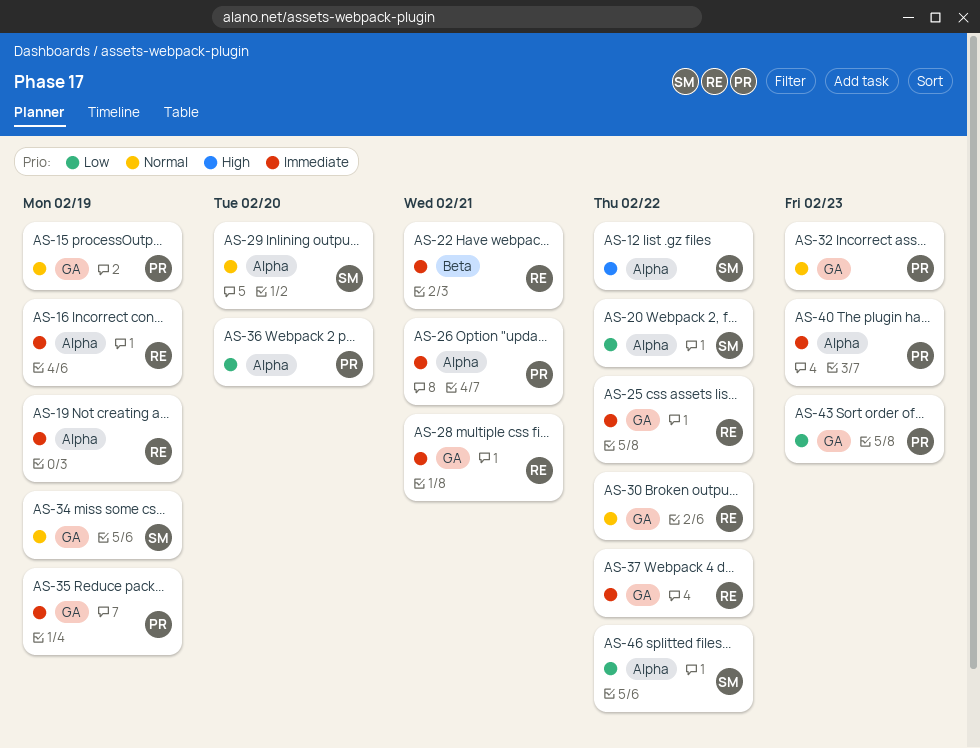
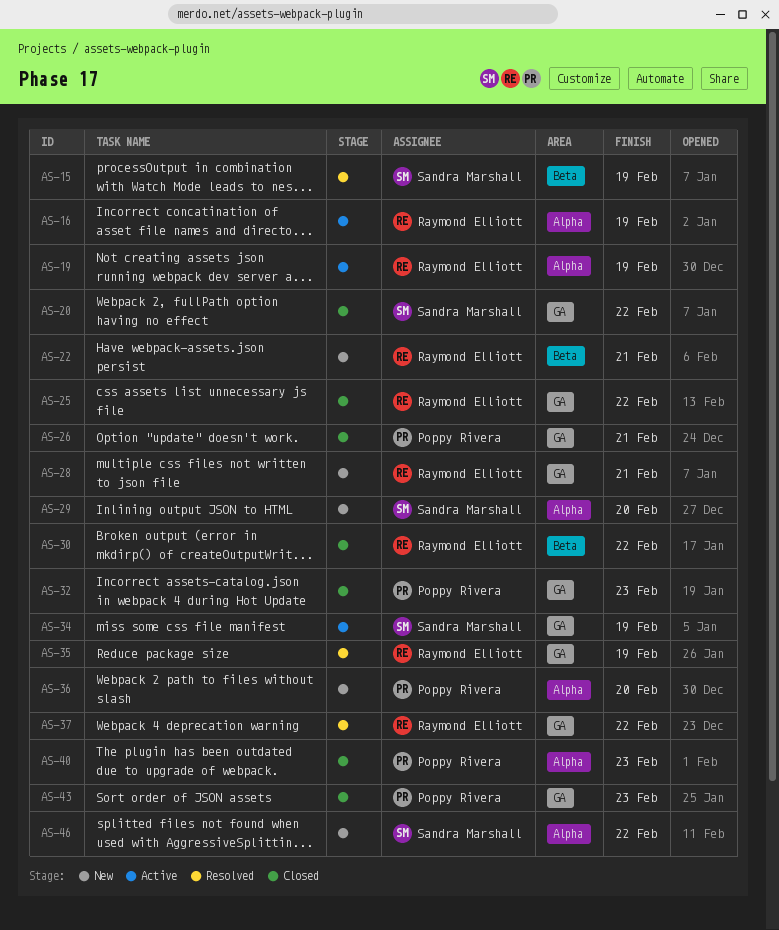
AS-12: present -> none
AS-15, owner: Poppy Rivera -> Sandra Marshall
AS-15, label: GA -> Beta
AS-20, label: Alpha -> GA
AS-26, label: Alpha -> GA
AS-30, label: GA -> Beta
AS-35, owner: Poppy Rivera -> Raymond Elliott

